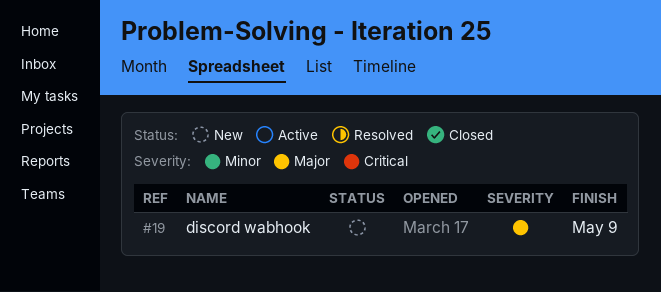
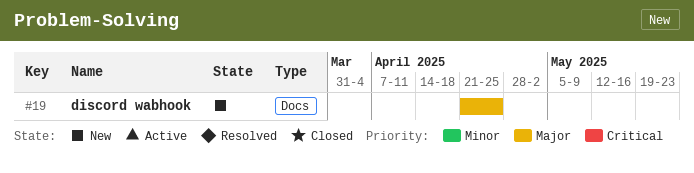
#19, due: May 9 -> Apr 25

